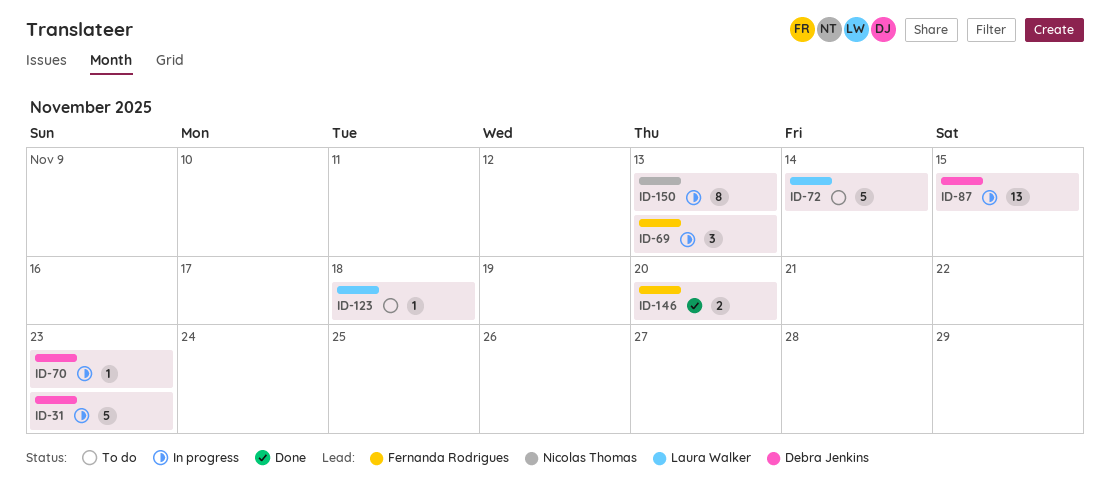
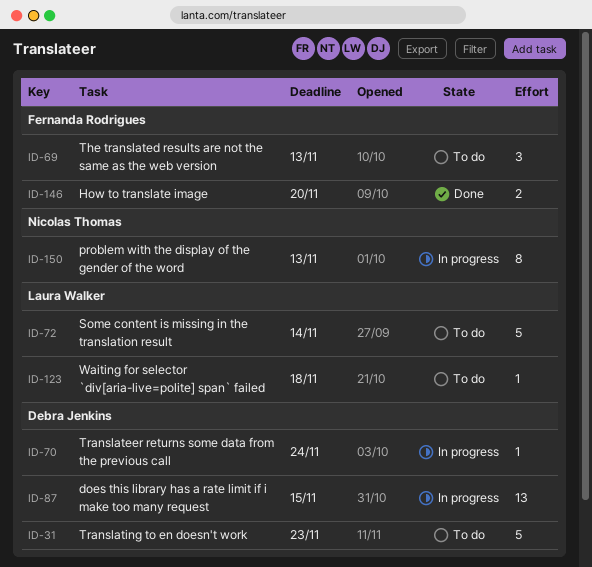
ID-31, status: In progress -> To do
ID-69, status: In progress -> To do
ID-70, due: Nov 23 -> Nov 24

